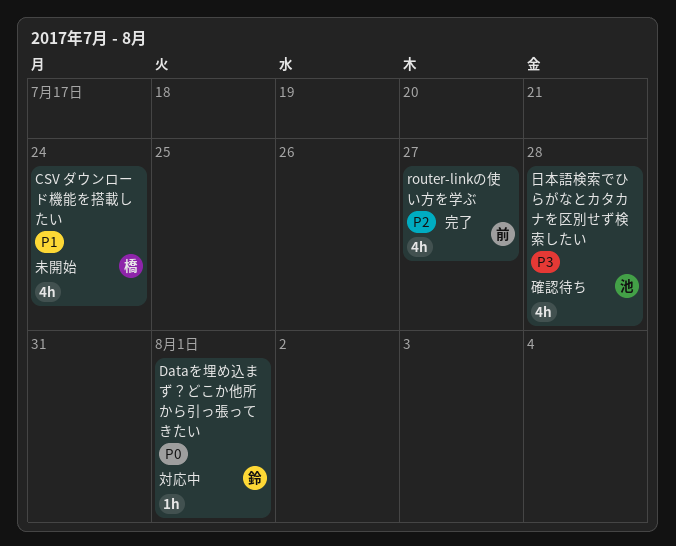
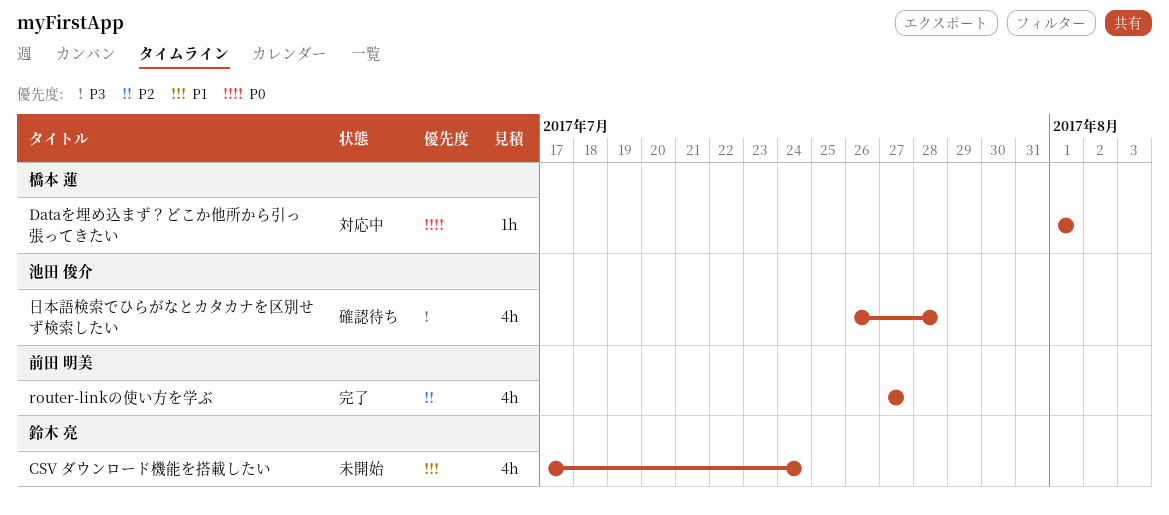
CSV ダウンロード機能を搭載したい, owner: 橋本 蓮 -> 鈴木 亮
Dataを埋め込まず？どこか他所から引っ張ってきたい, owner: 鈴木 亮 -> 橋本 蓮

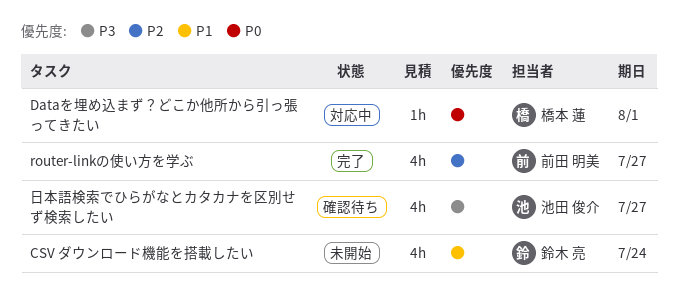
日本語検索でひらがなとカタカナを区別せず検索したい, due: Jul 28 -> Jul 27

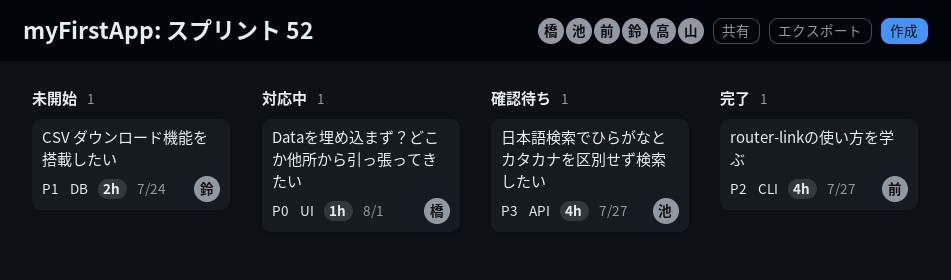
CSV ダウンロード機能を搭載したい, estimate: 4h -> 2h

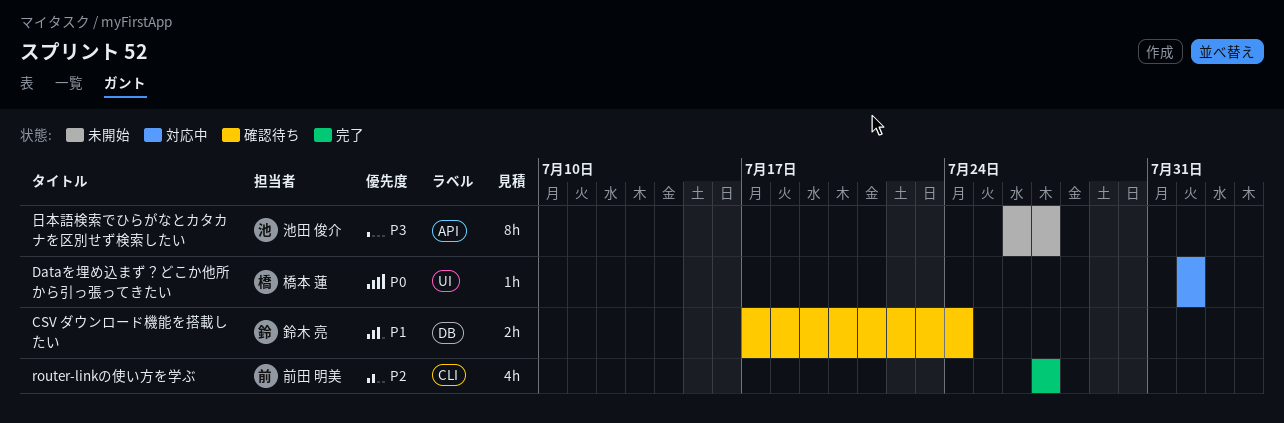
CSV ダウンロード機能を搭載したい, status: 未開始 -> 確認待ち
日本語検索でひらがなとカタカナを区別せず検索したい, status: 確認待ち -> 未開始
日本語検索でひらがなとカタカナを区別せず検索したい, estimate: 4h -> 8h

